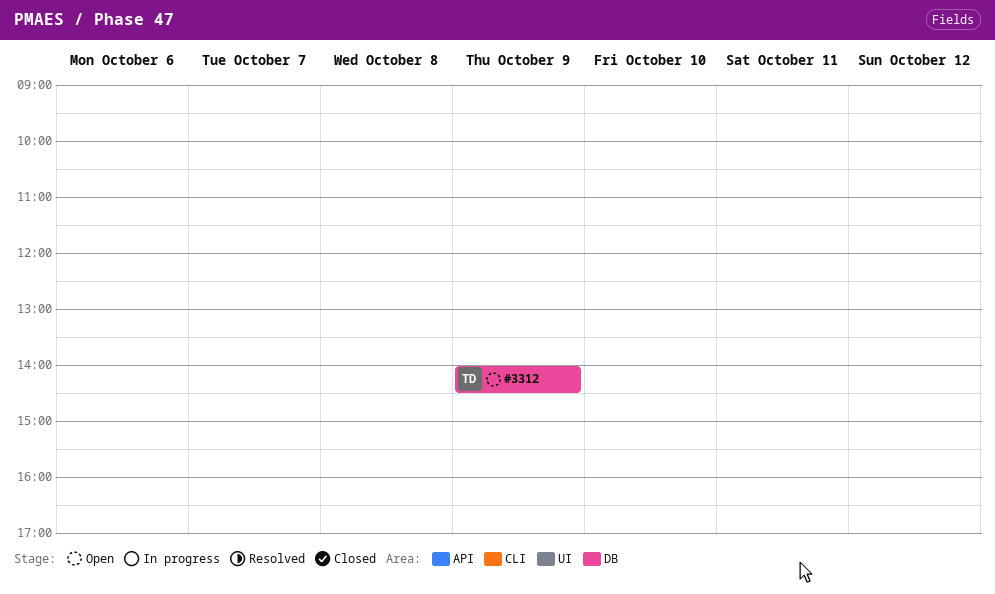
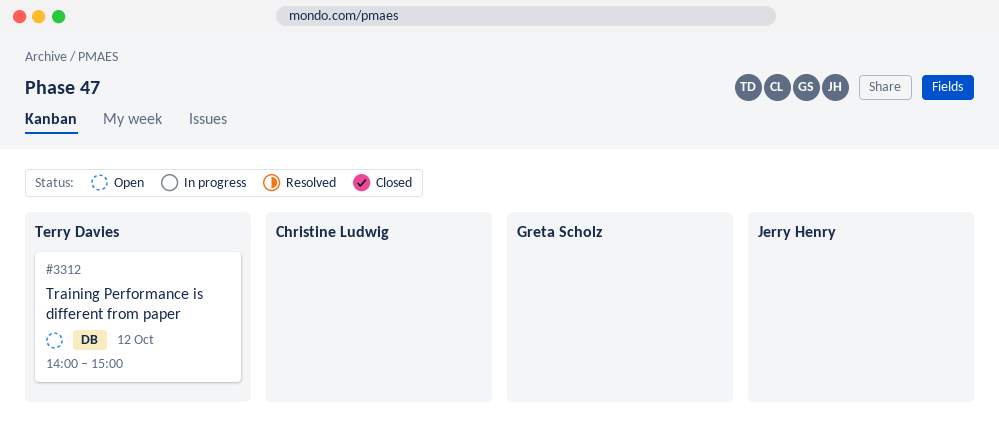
#3312, day: Oct 9 -> Oct 12
#3312, ends: 14:30 -> 15:00

